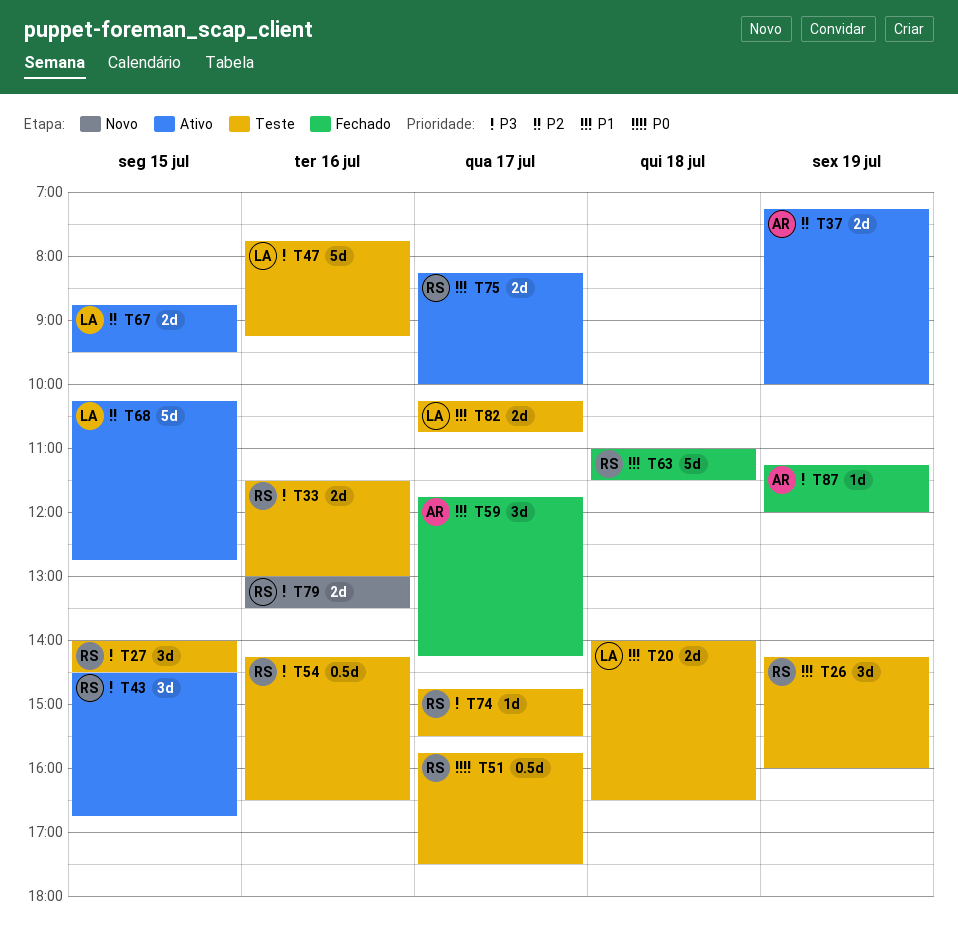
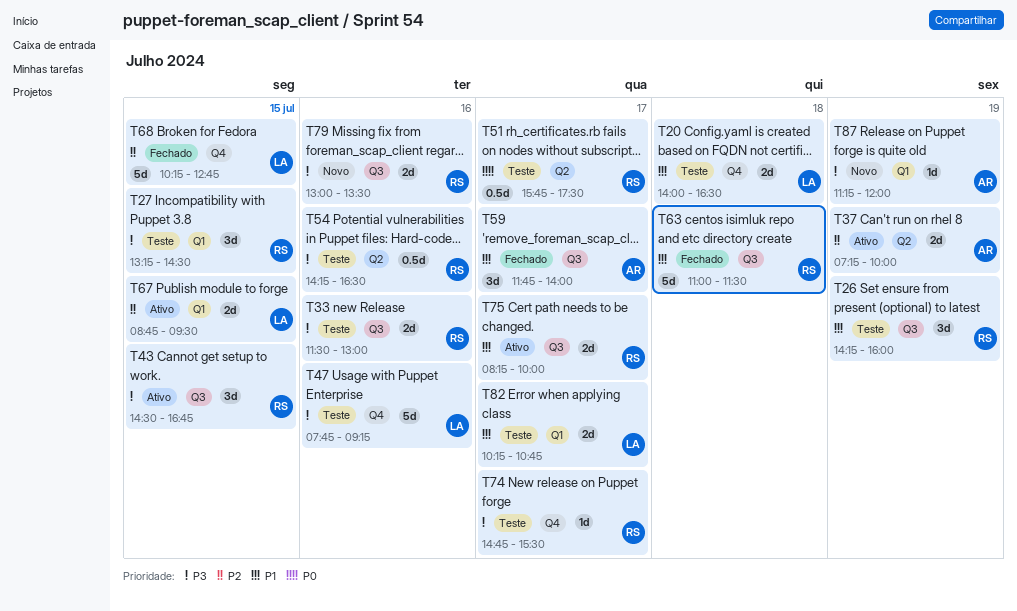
T27, begins: 14:00 -> 13:15
T59, ends: 14:15 -> 14:00
T68, status: Ativo -> Fechado
T87, status: Fechado -> Novo

